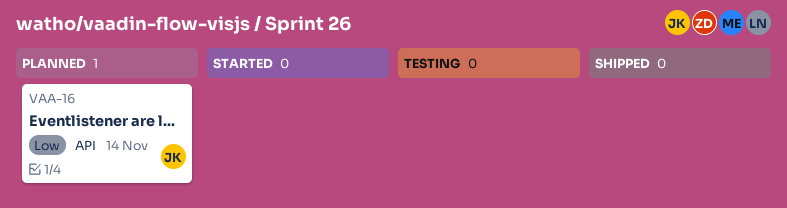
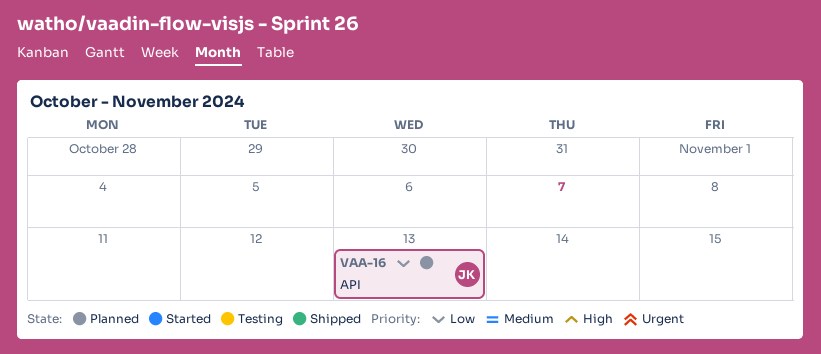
VAA-16, due: Nov 14 -> Nov 13

